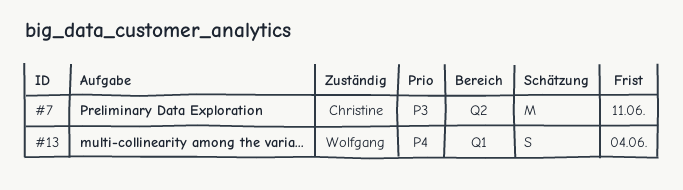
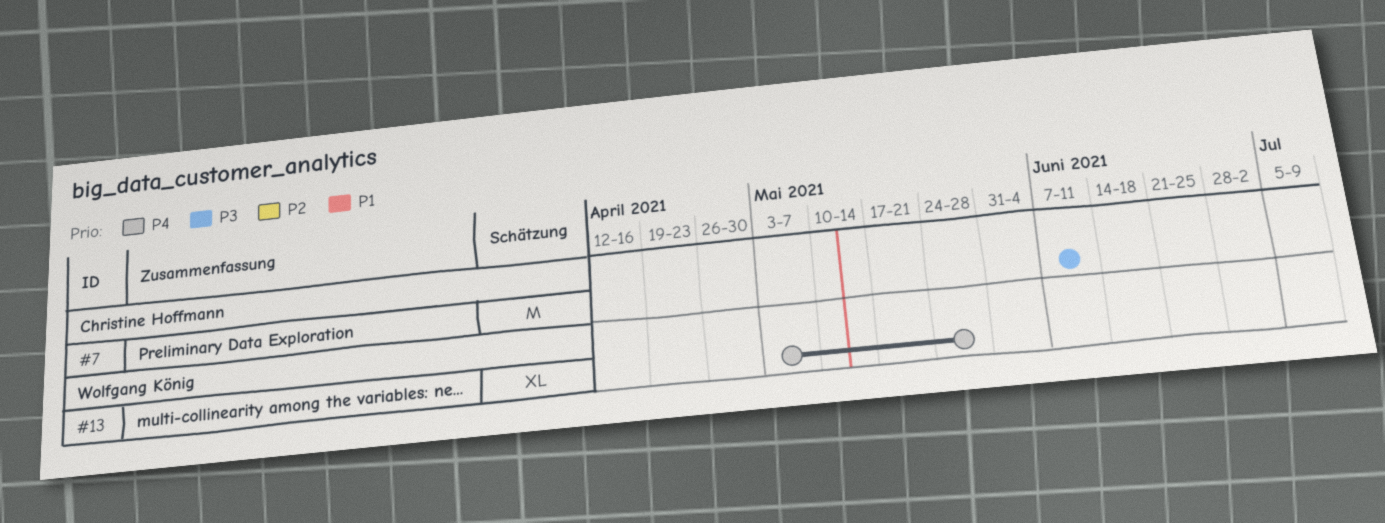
#13, estimate: S -> XL
#13, due: Jun 4 -> May 28

